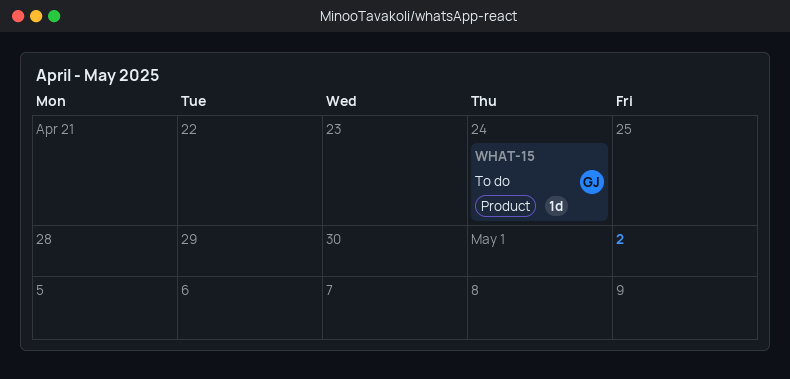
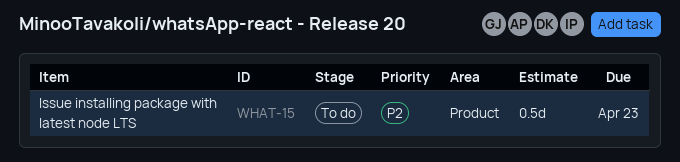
WHAT-15, estimate: 1d -> 0.5d
WHAT-15, due: Apr 24 -> Apr 23

